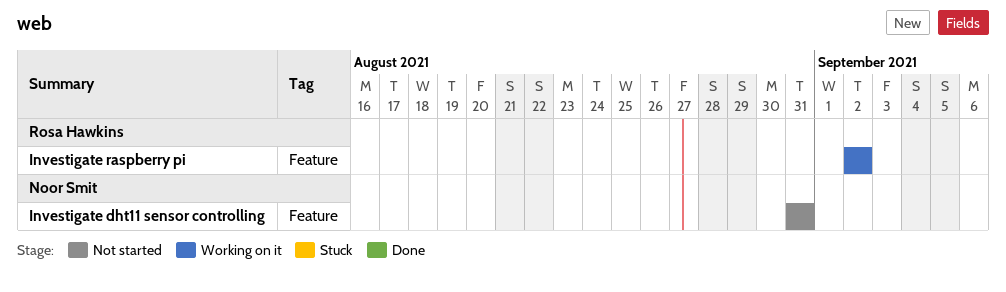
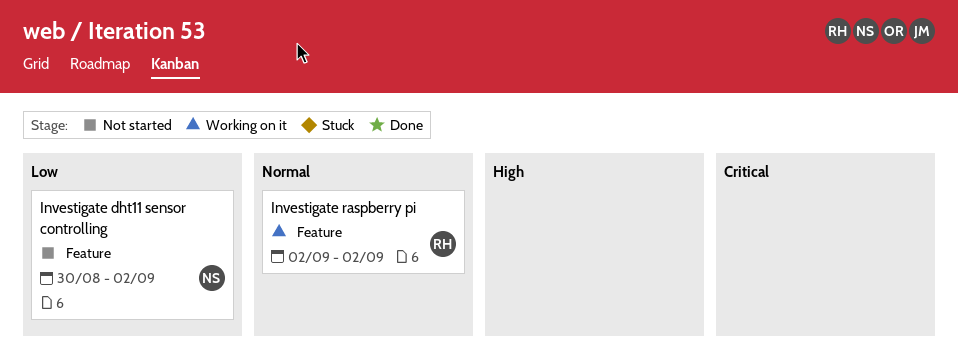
Investigate dht11 sensor controlling, start: Aug 31 -> Aug 30
Investigate dht11 sensor controlling, due: Aug 31 -> Sep 2

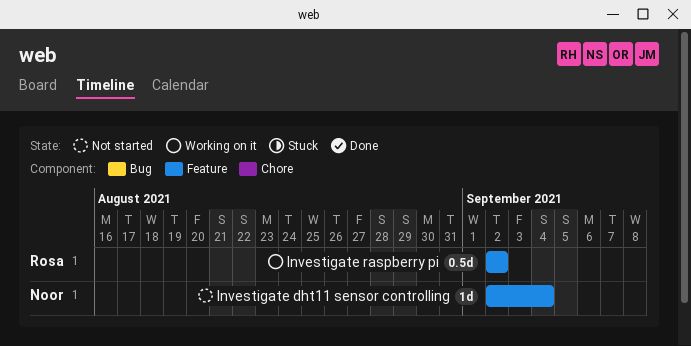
Investigate dht11 sensor controlling, start: Aug 30 -> Sep 2
Investigate dht11 sensor controlling, due: Sep 2 -> Sep 4

